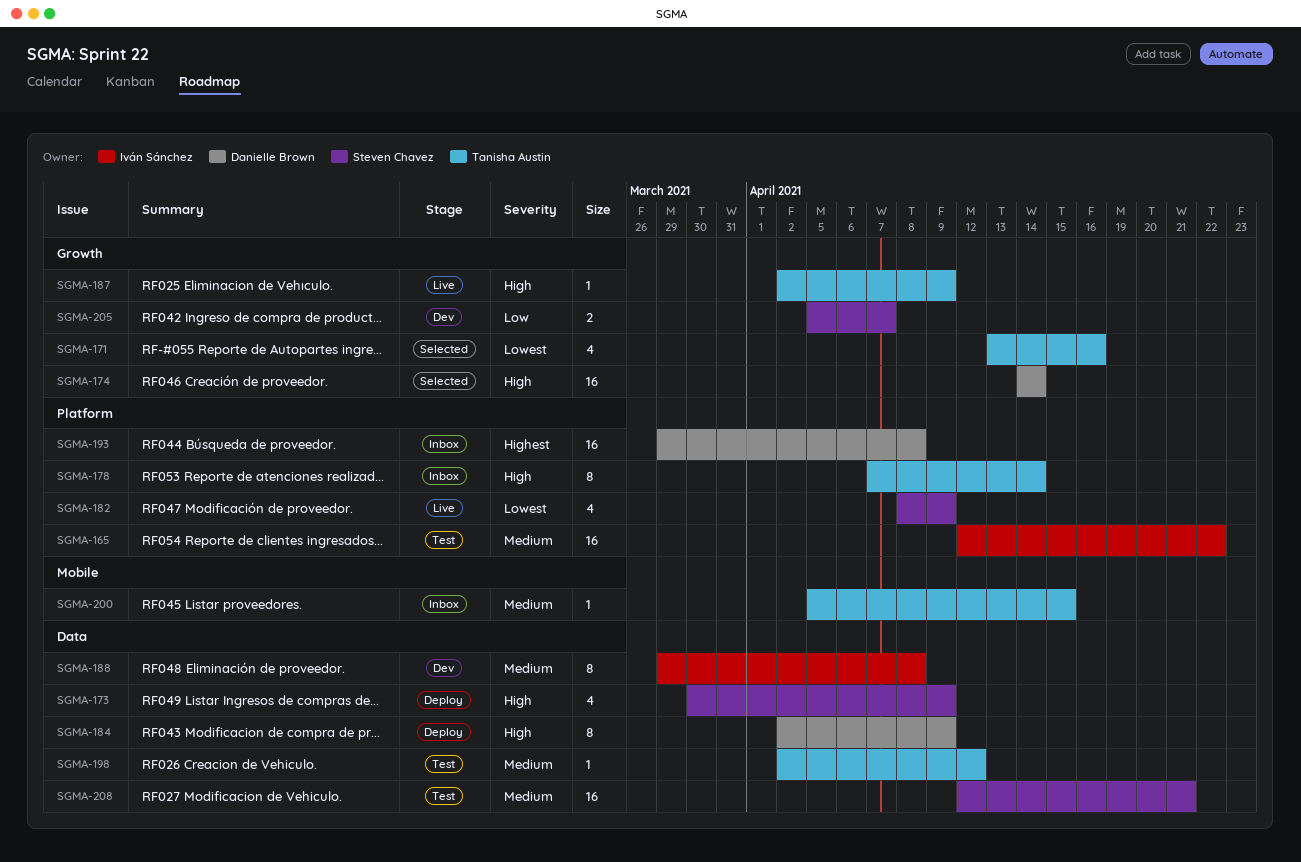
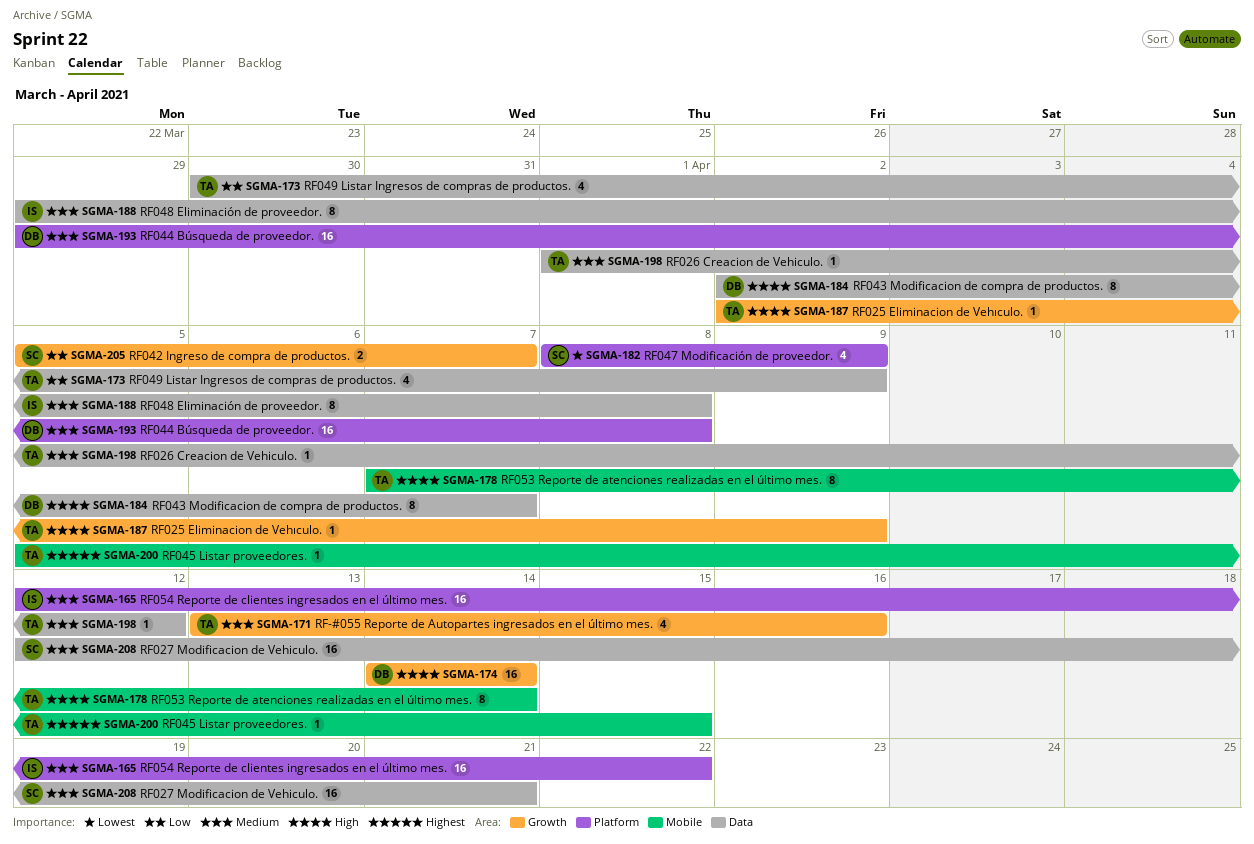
SGMA-171, priority: Lowest -> Medium
SGMA-173, owner: Steven Chavez -> Tanisha Austin
SGMA-173, priority: High -> Low
SGMA-178, label: Platform -> Mobile
SGMA-184, due: Apr 9 -> Apr 7
SGMA-193, priority: Highest -> Medium
SGMA-198, start: Apr 2 -> Apr 1
SGMA-200, priority: Medium -> Highest

